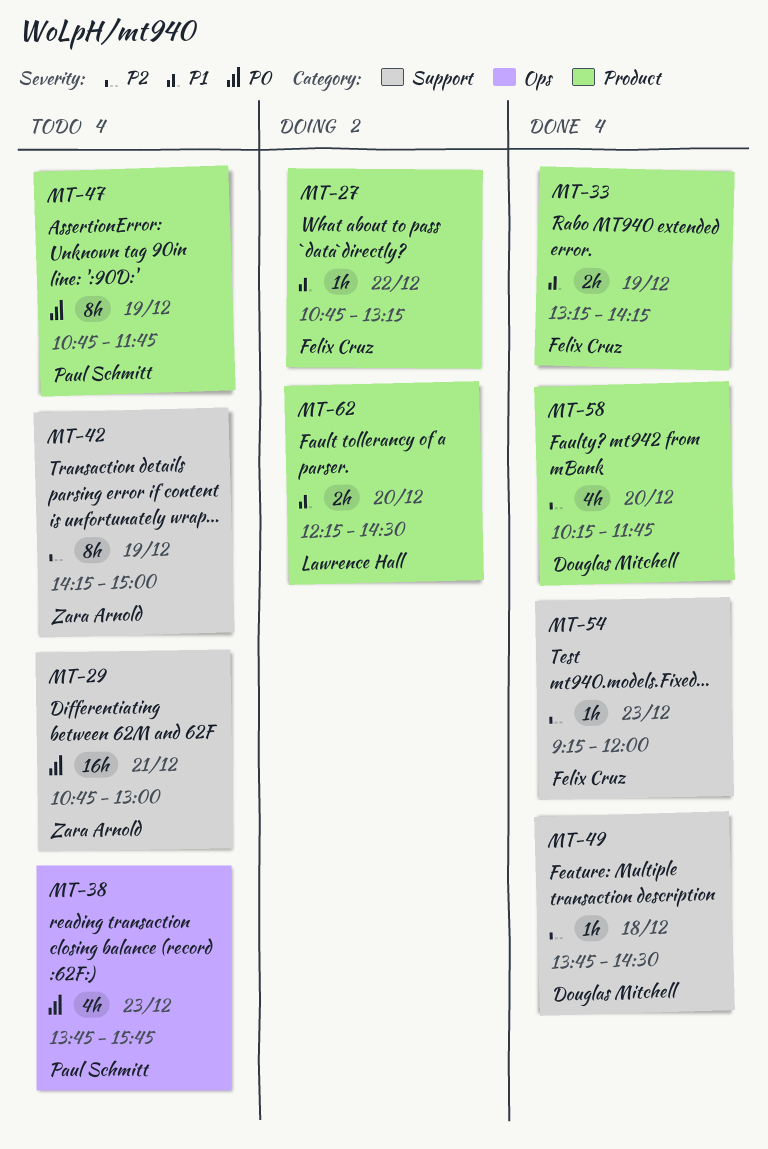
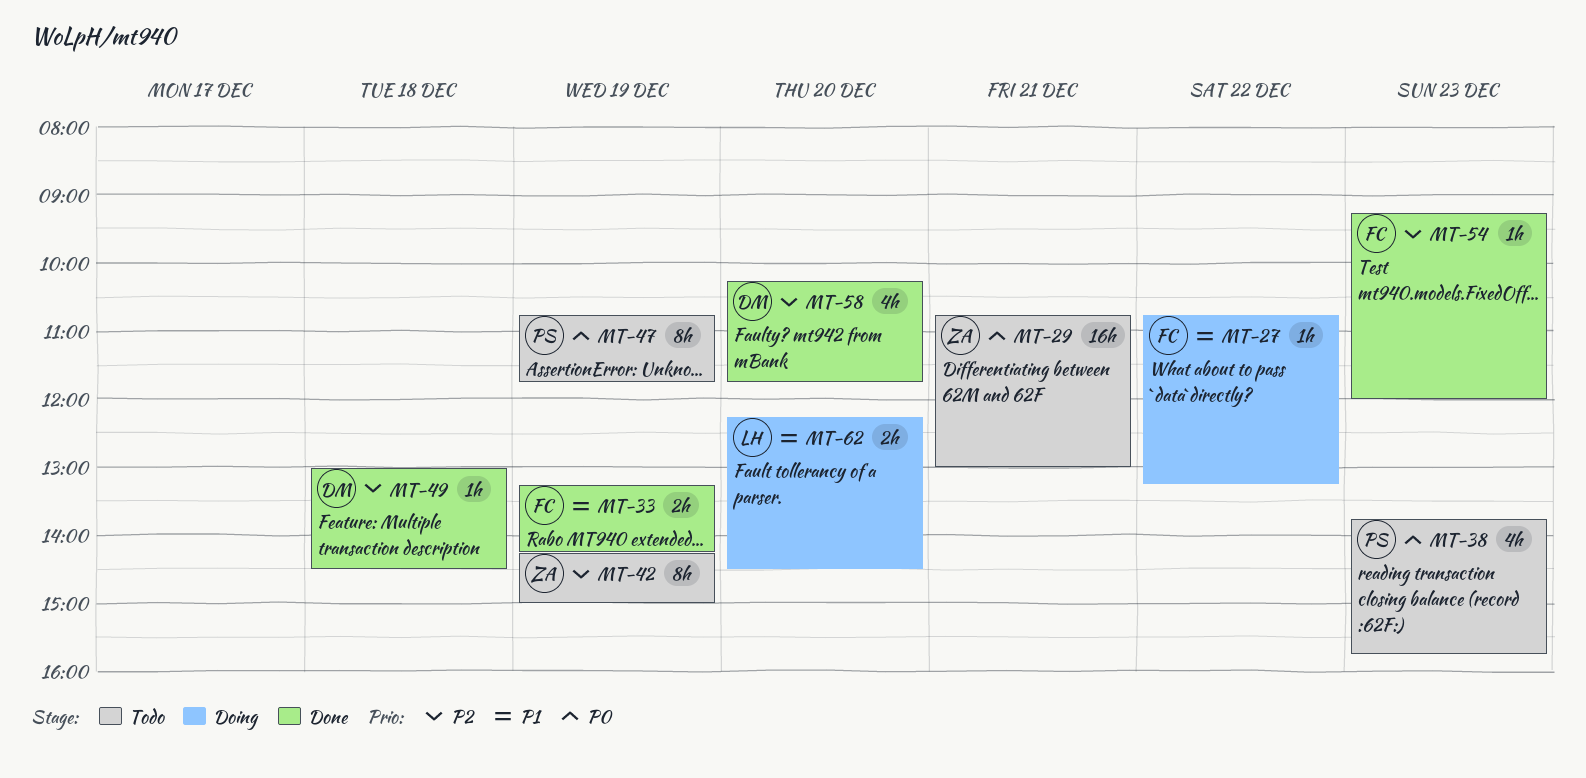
MT-49, begins: 13:45 -> 13:00

